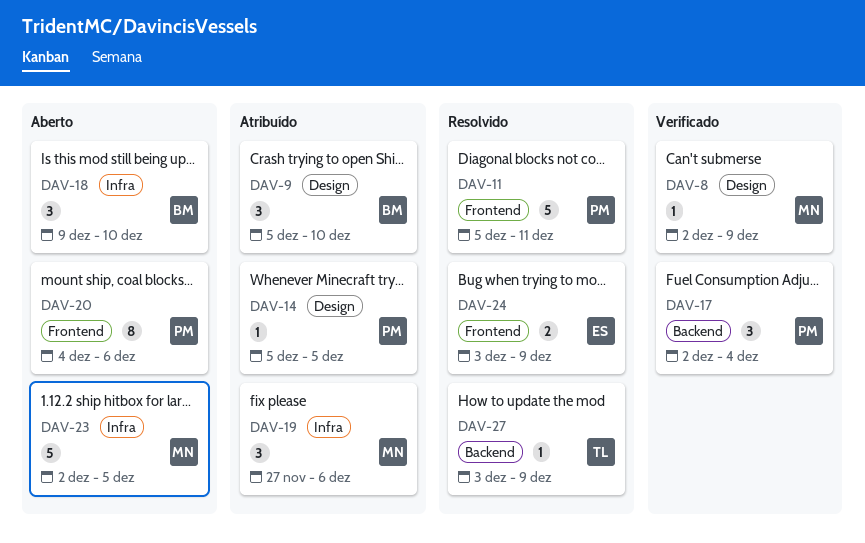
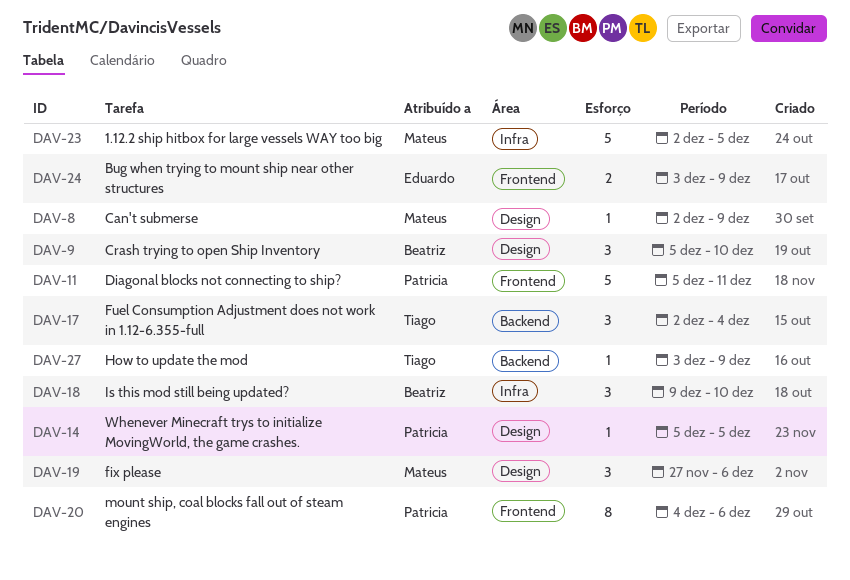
DAV-17, owner: Patricia -> Tiago
DAV-19, label: Infra -> Design

